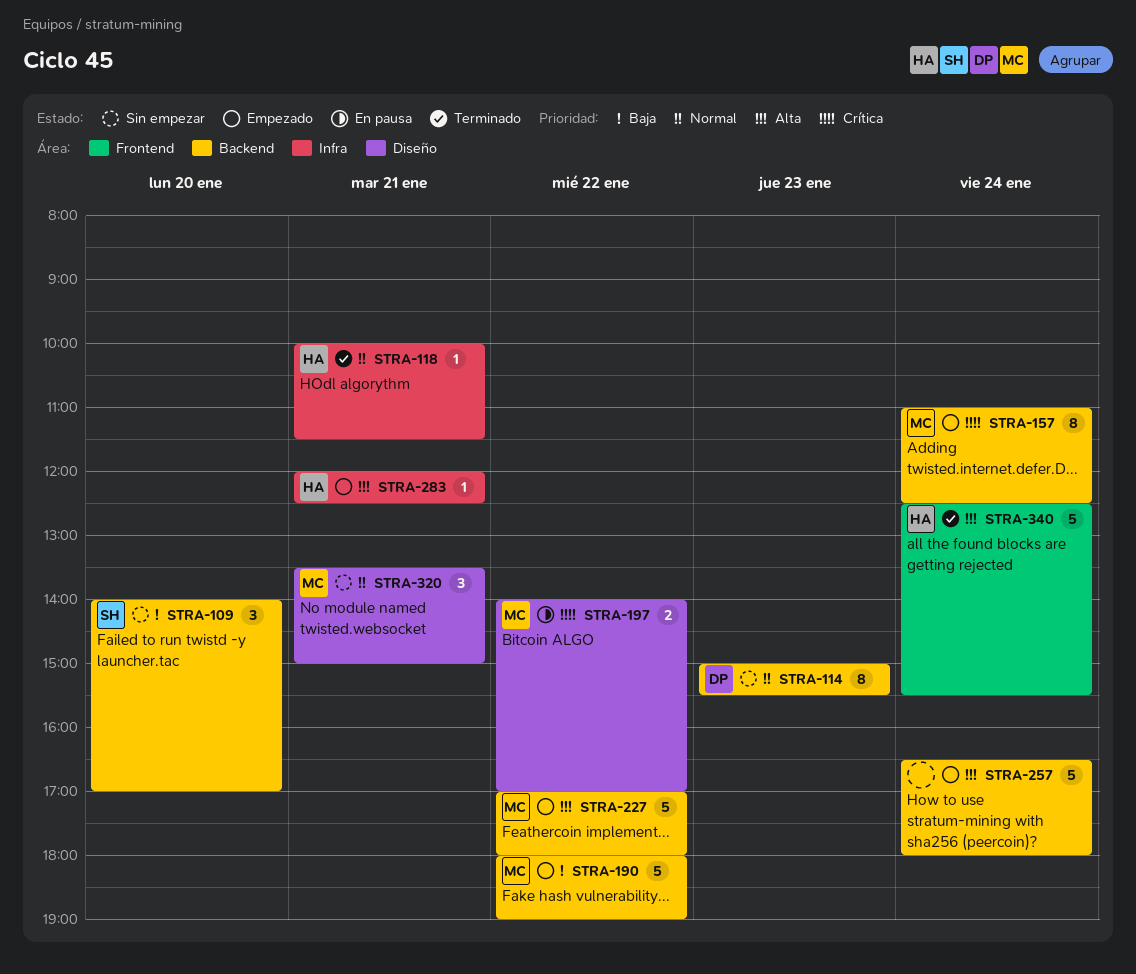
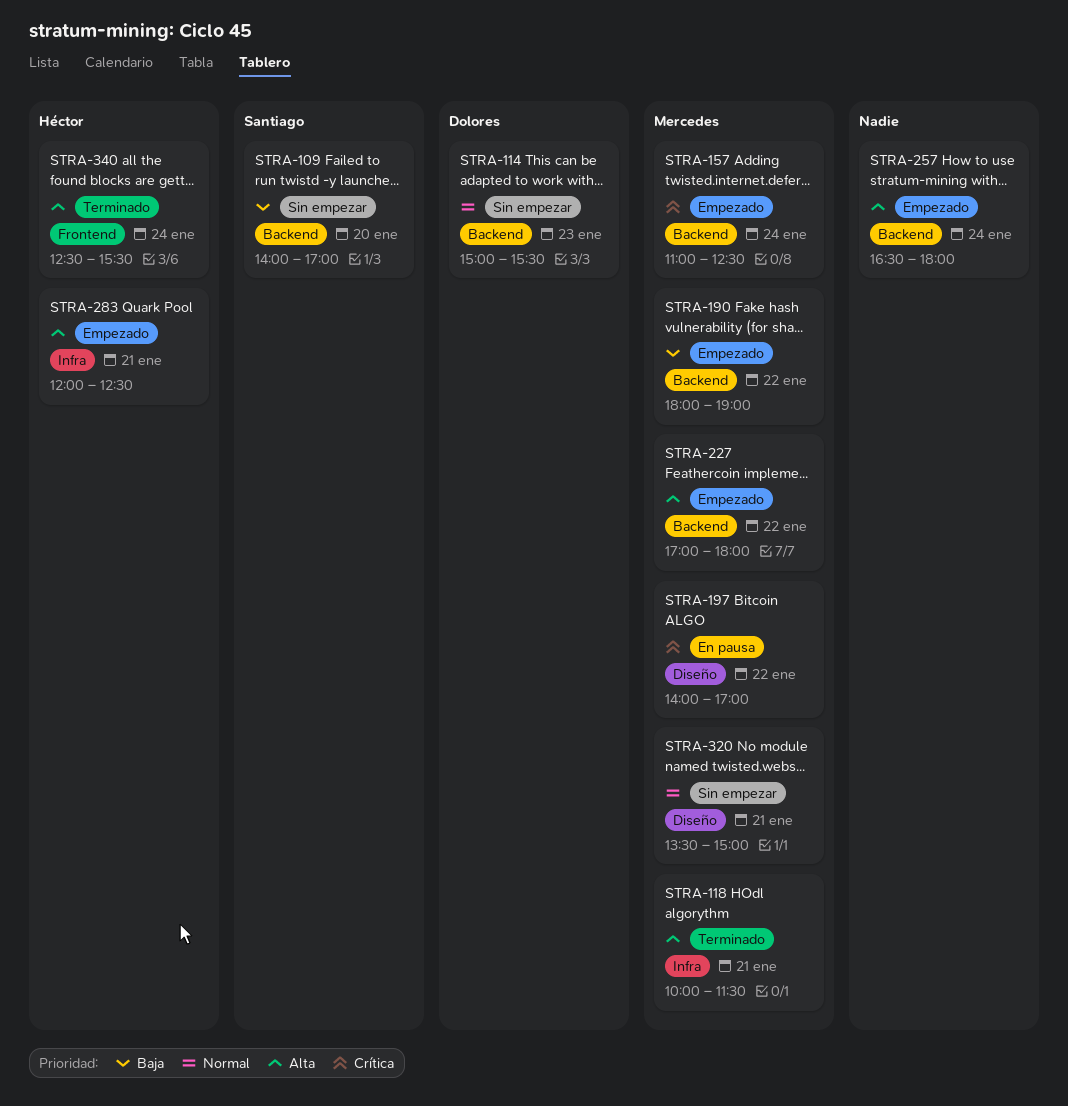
STRA-118, owner: Héctor -> Mercedes
STRA-118, priority: Normal -> Alta

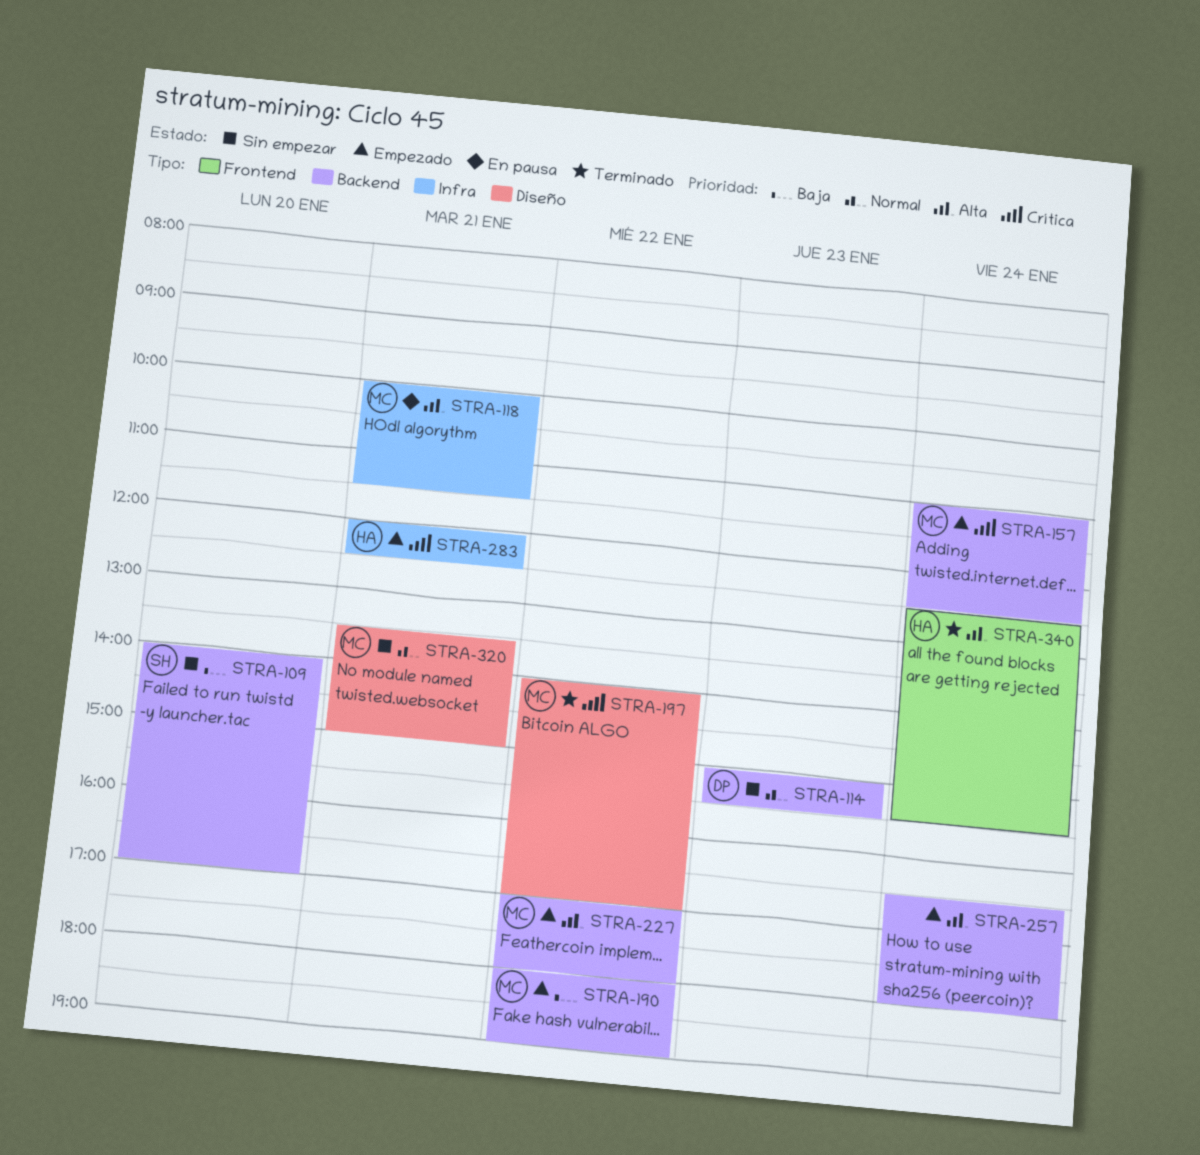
STRA-118, status: Terminado -> En pausa
STRA-197, status: En pausa -> Terminado
STRA-283, priority: Alta -> Crítica

